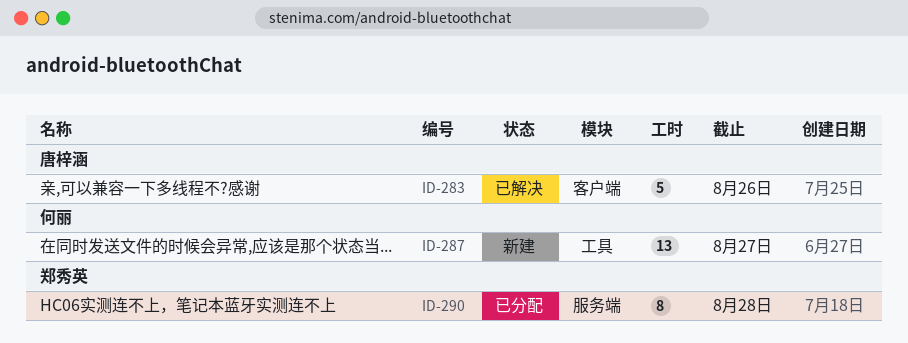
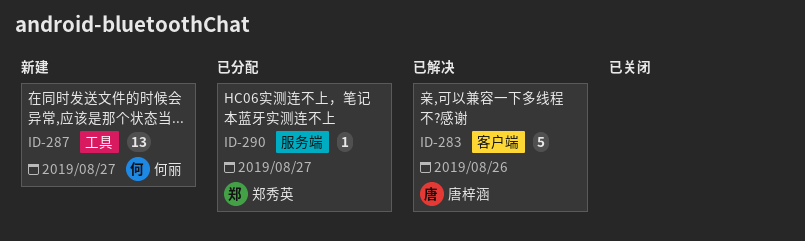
ID-290, estimate: 8 -> 1
ID-290, due: Aug 28 -> Aug 27

